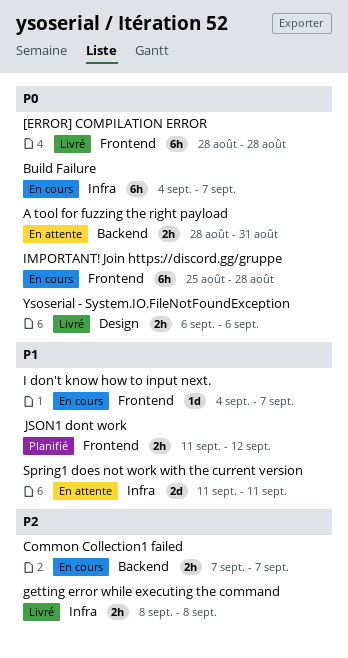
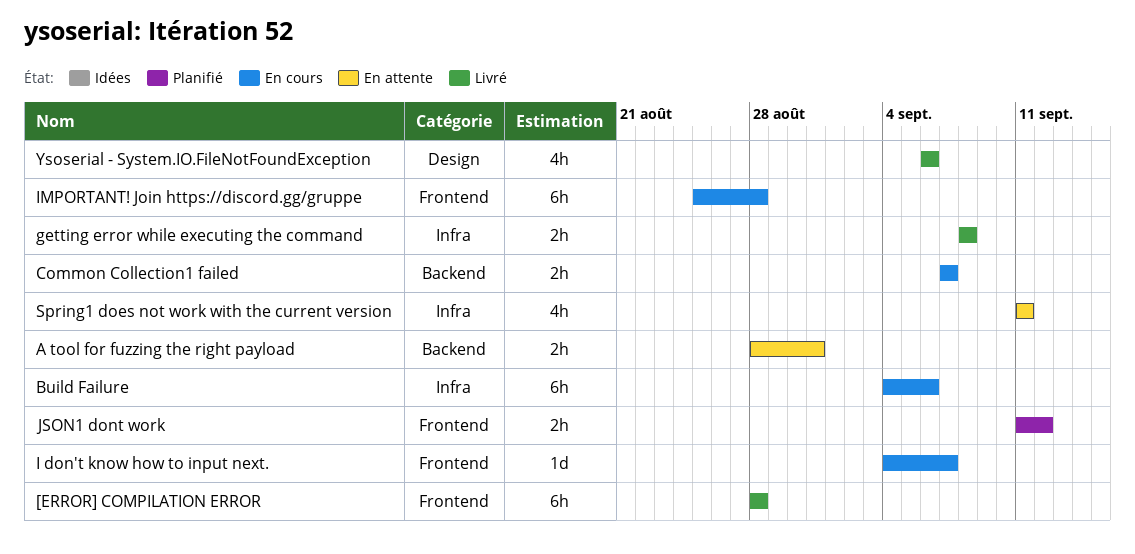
Build Failure, due: Sep 7 -> Sep 6
Spring1 does not work with the current version, estimate: 2d -> 4h
Ysoserial - System.IO.FileNotFoundException, estimate: 2h -> 4h

